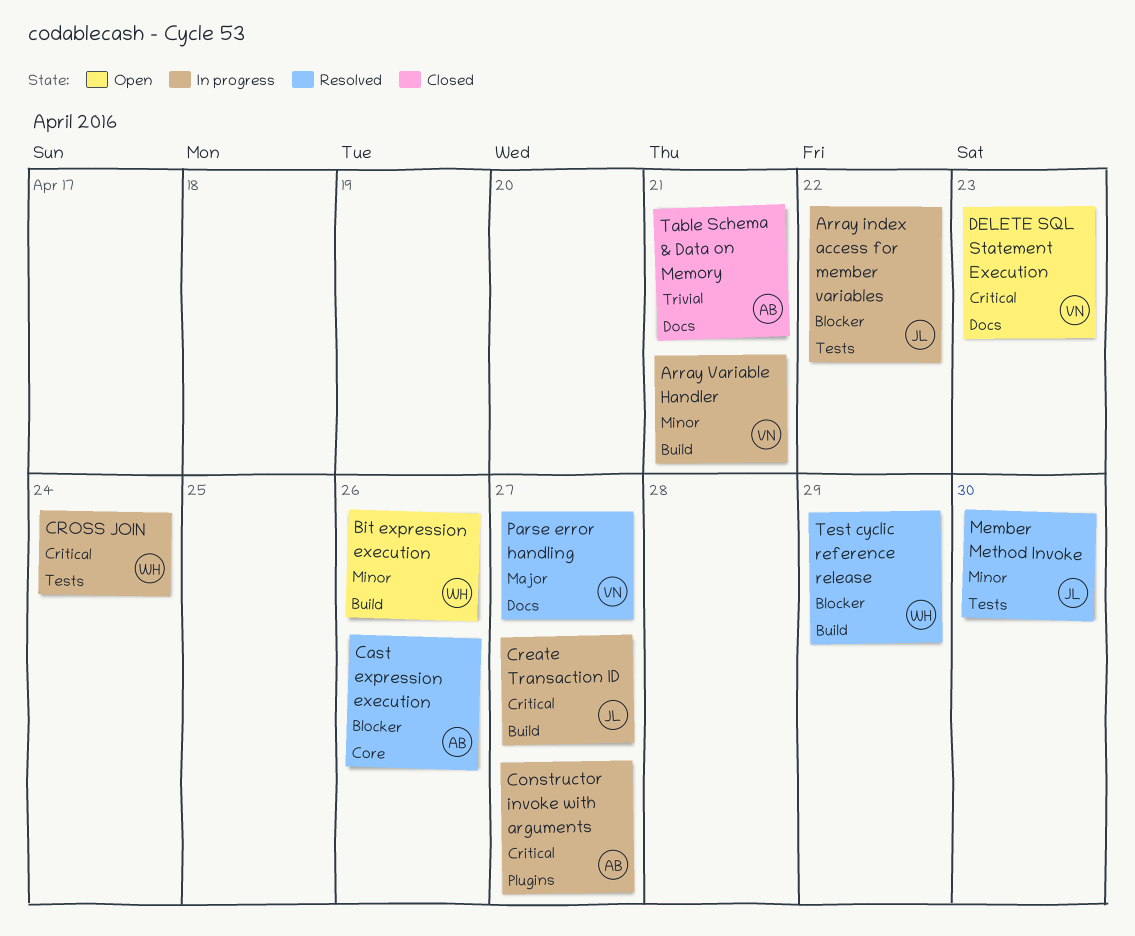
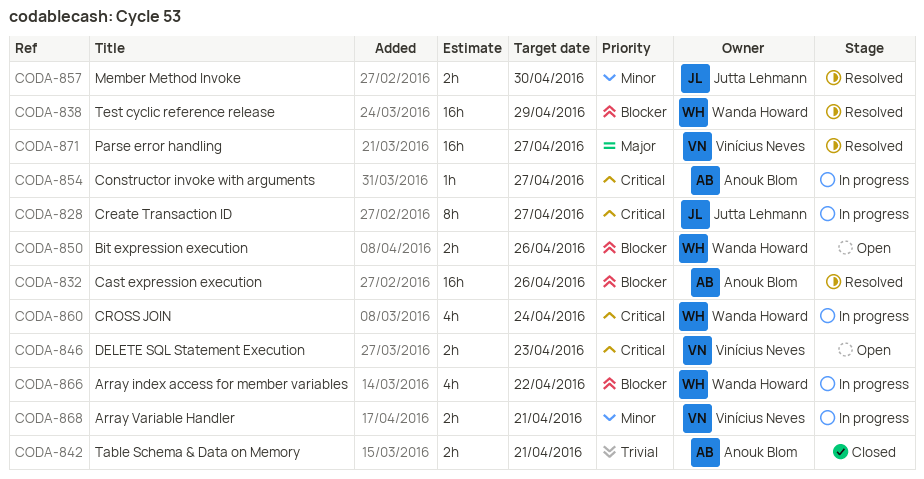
Array index access for member variables, owner: Jutta Lehmann -> Wanda Howard
Bit expression execution, priority: Minor -> Blocker

